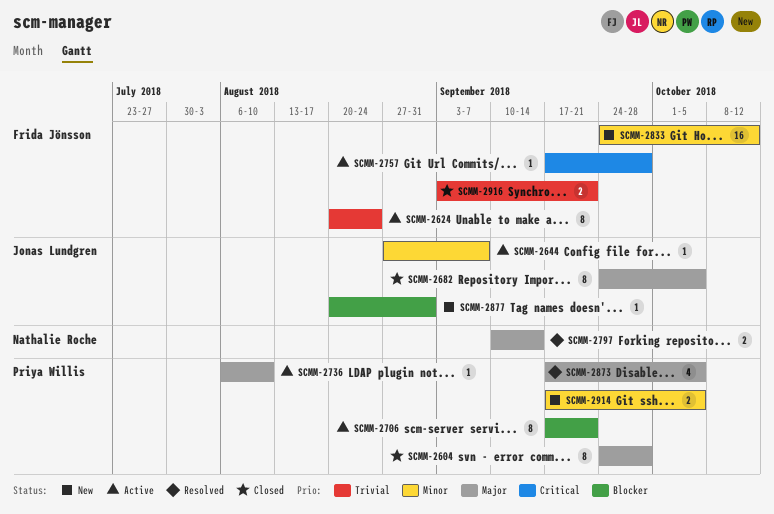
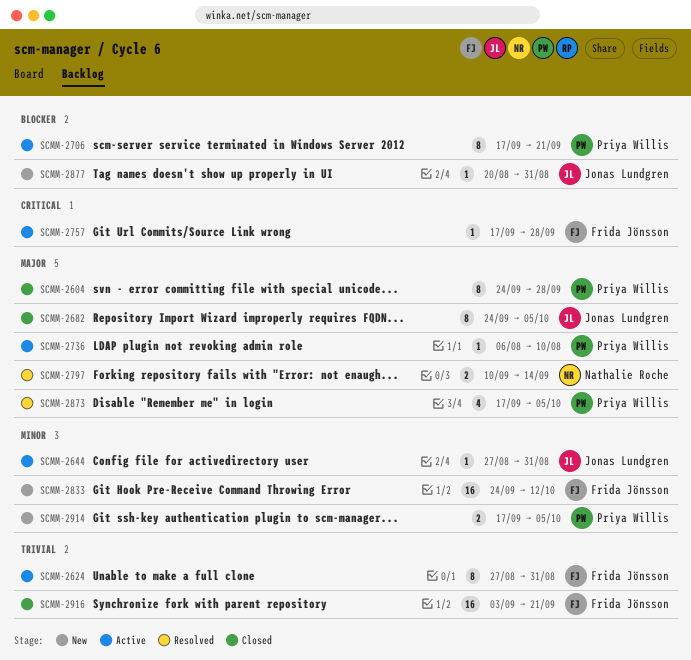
SCMM-2624, start: Aug 20 -> Aug 27
SCMM-2624, due: Aug 24 -> Aug 31
SCMM-2644, due: Sep 7 -> Aug 31
SCMM-2916, estimate: 2 -> 16

